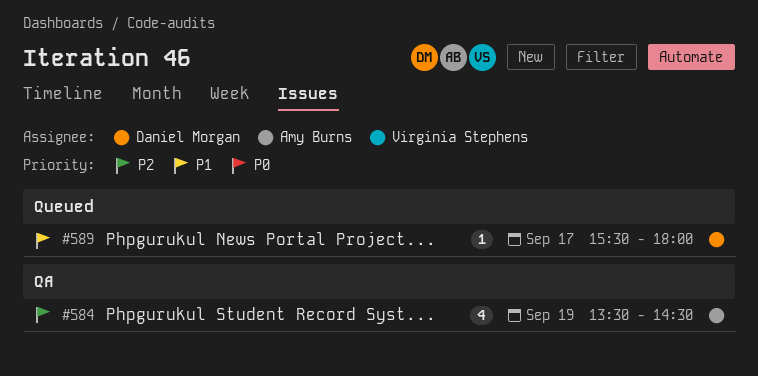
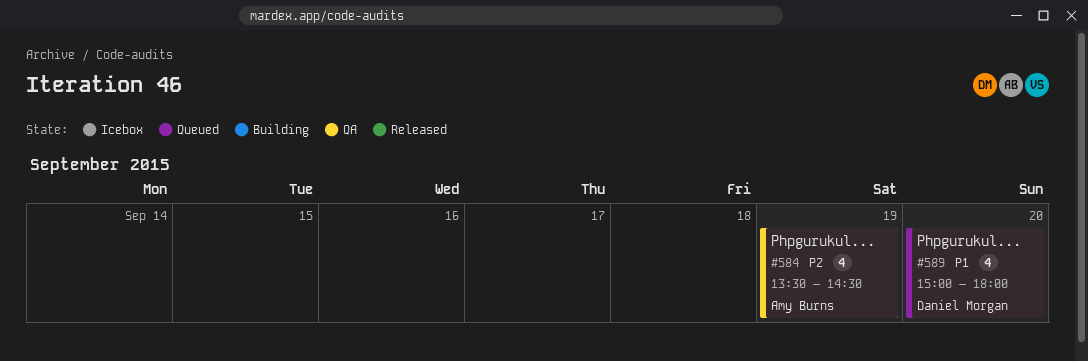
#589, estimate: 1 -> 4
#589, day: Sep 17 -> Sep 20
#589, begins: 15:30 -> 15:00

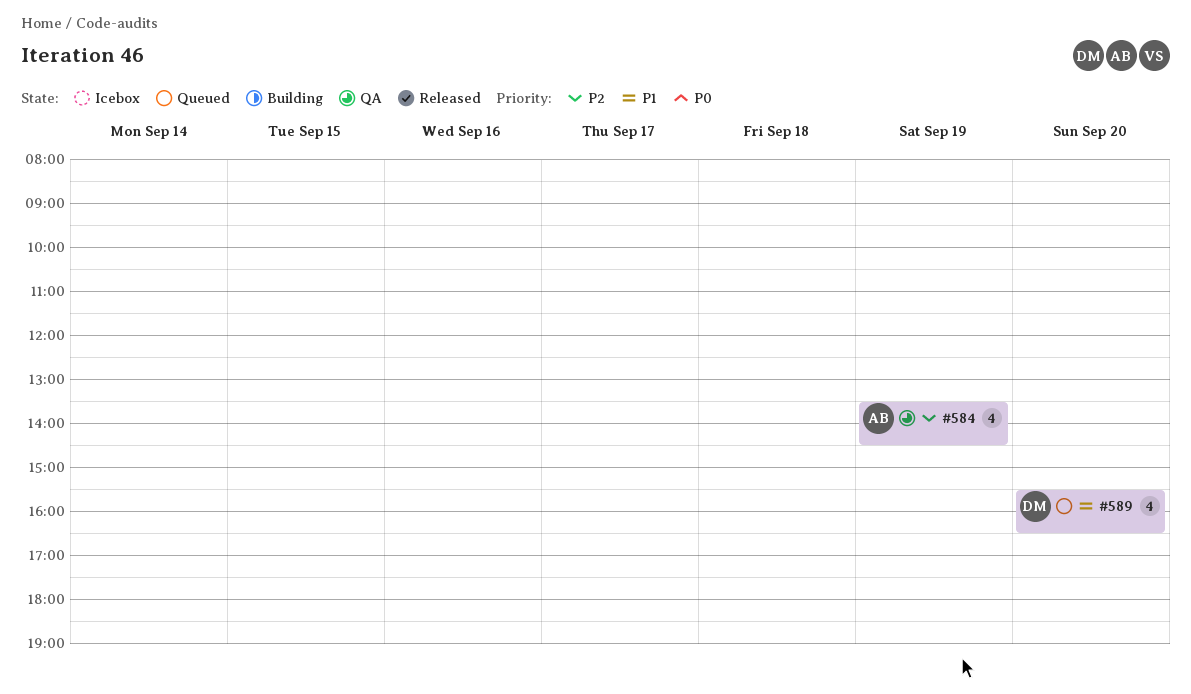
#589, begins: 15:00 -> 15:30
#589, ends: 18:00 -> 16:30

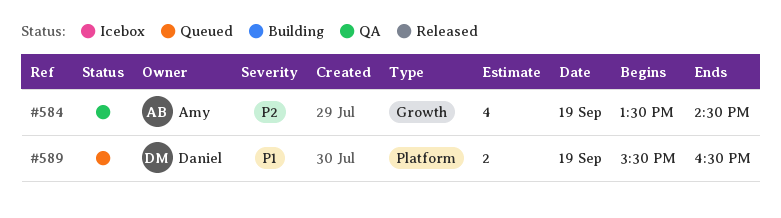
#589, estimate: 4 -> 2
#589, day: Sep 20 -> Sep 19

